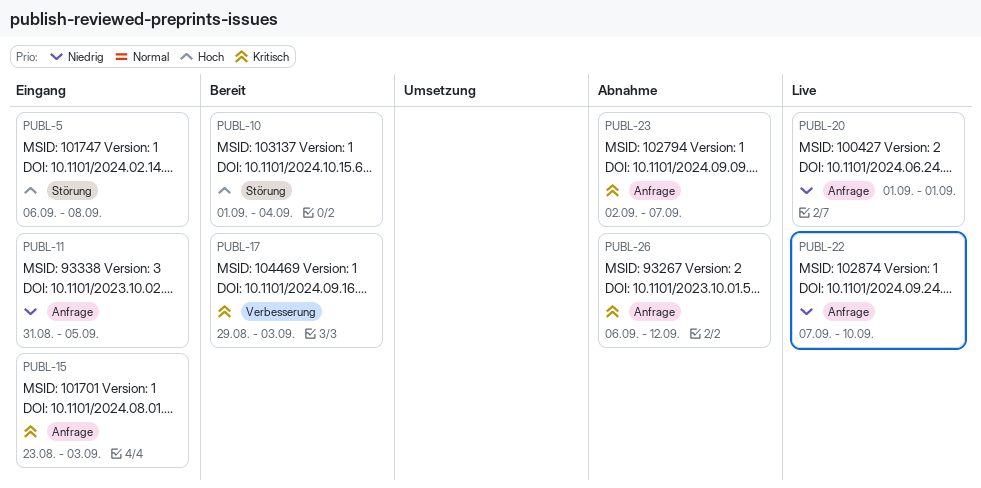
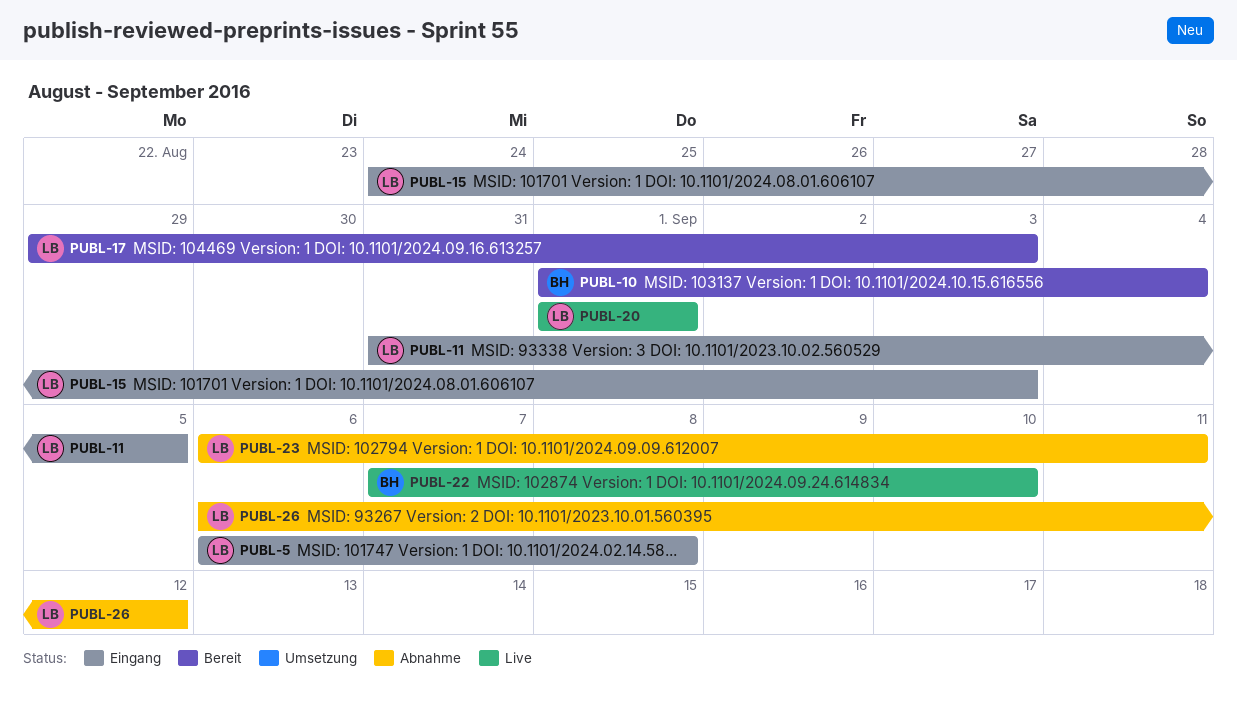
PUBL-15, start: Aug 23 -> Aug 24
PUBL-23, start: Sep 2 -> Sep 6
PUBL-23, due: Sep 7 -> Sep 11

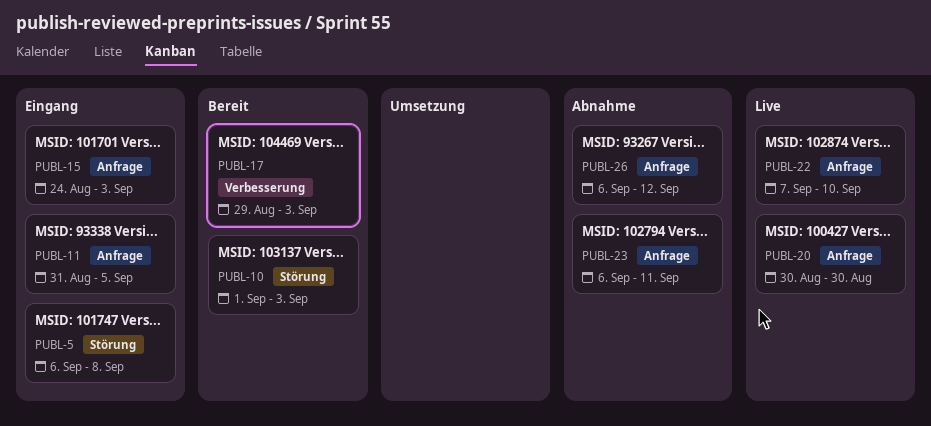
PUBL-10, due: Sep 4 -> Sep 3
PUBL-20, start: Sep 1 -> Aug 30
PUBL-20, due: Sep 1 -> Aug 30

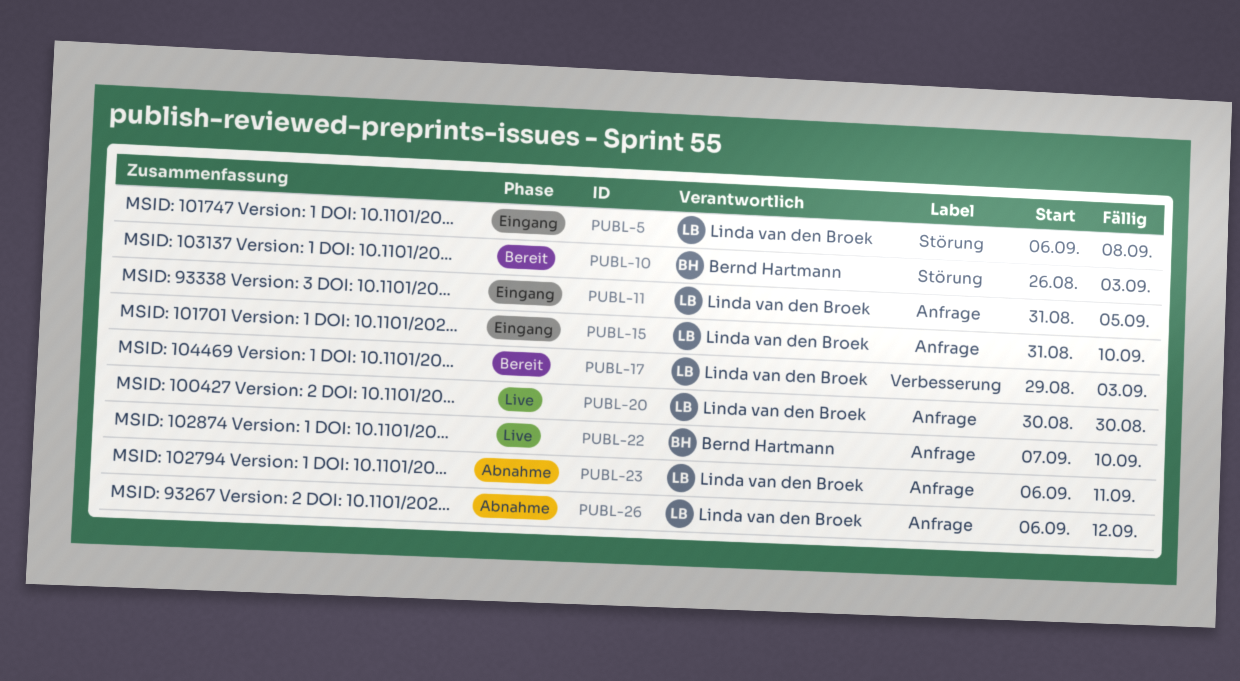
PUBL-10, start: Sep 1 -> Aug 26
PUBL-15, start: Aug 24 -> Aug 31
PUBL-15, due: Sep 3 -> Sep 10

